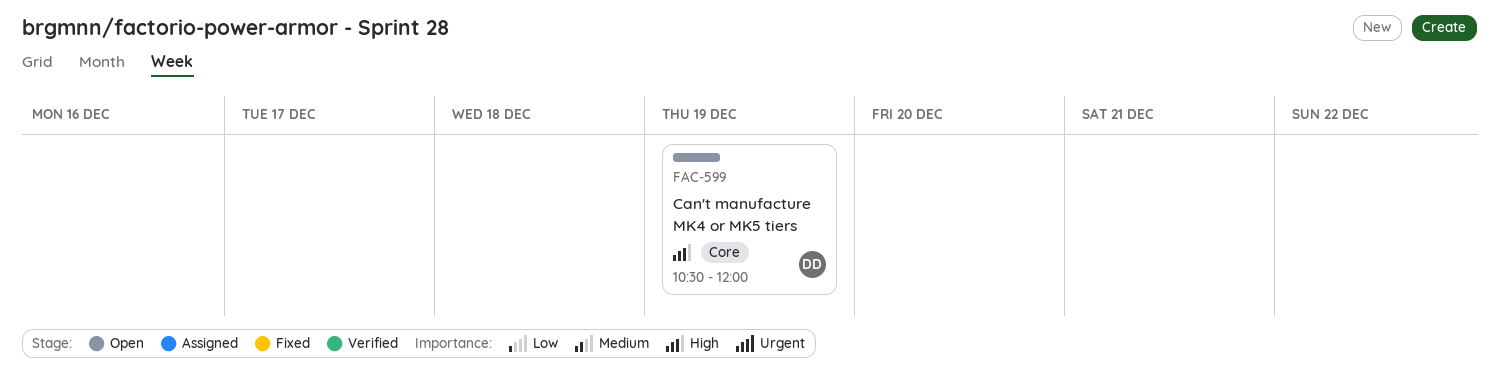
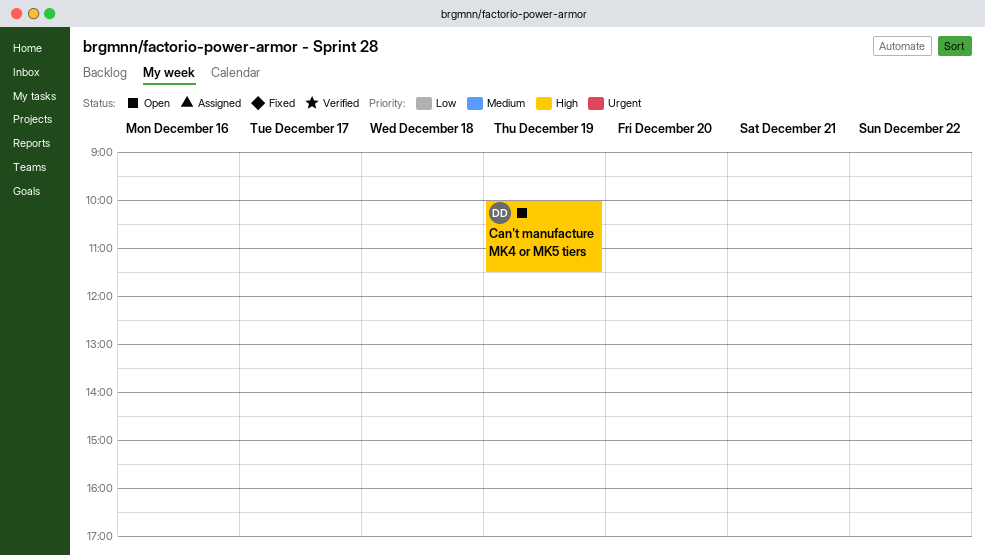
Can't manufacture MK4 or MK5 tiers, begins: 10:30 -> 10:00
Can't manufacture MK4 or MK5 tiers, ends: 12:00 -> 11:30

